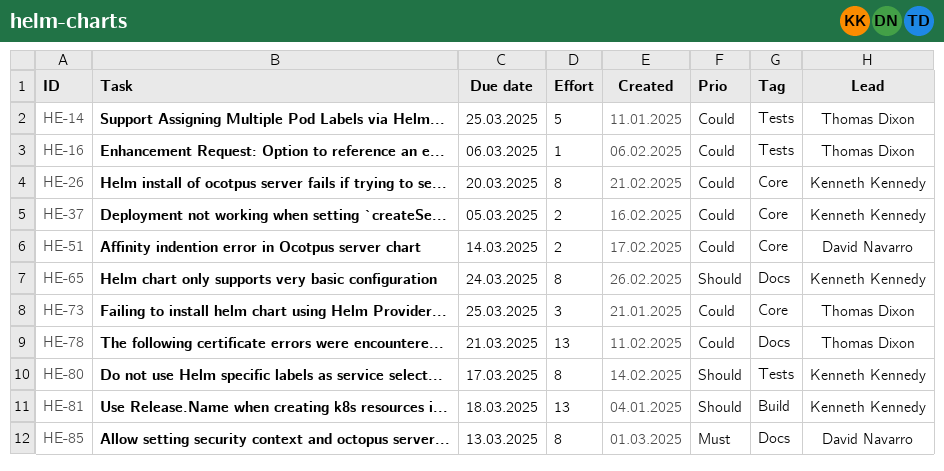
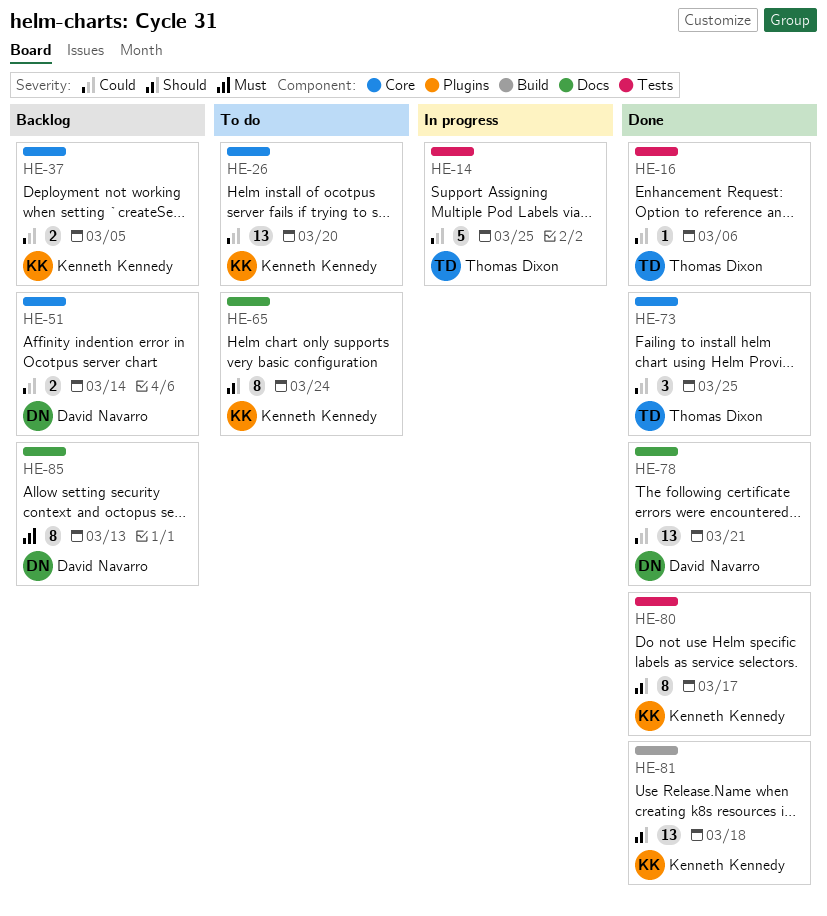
HE-26, estimate: 8 -> 13
HE-78, owner: Thomas Dixon -> David Navarro

